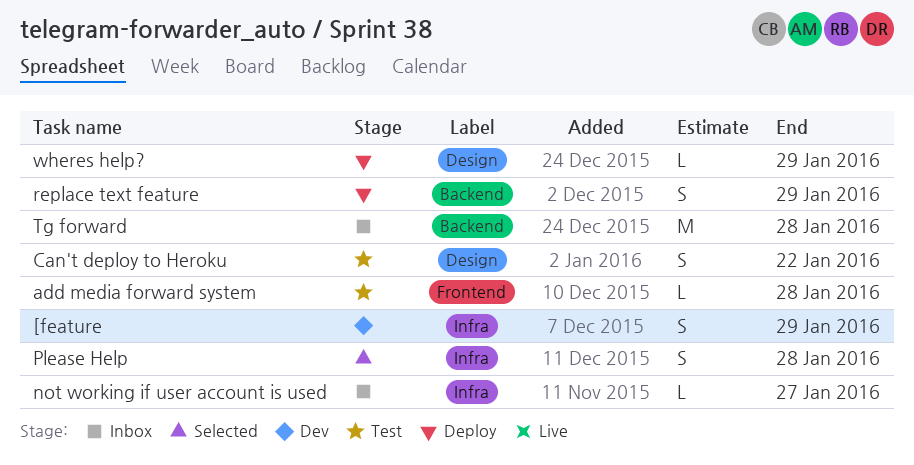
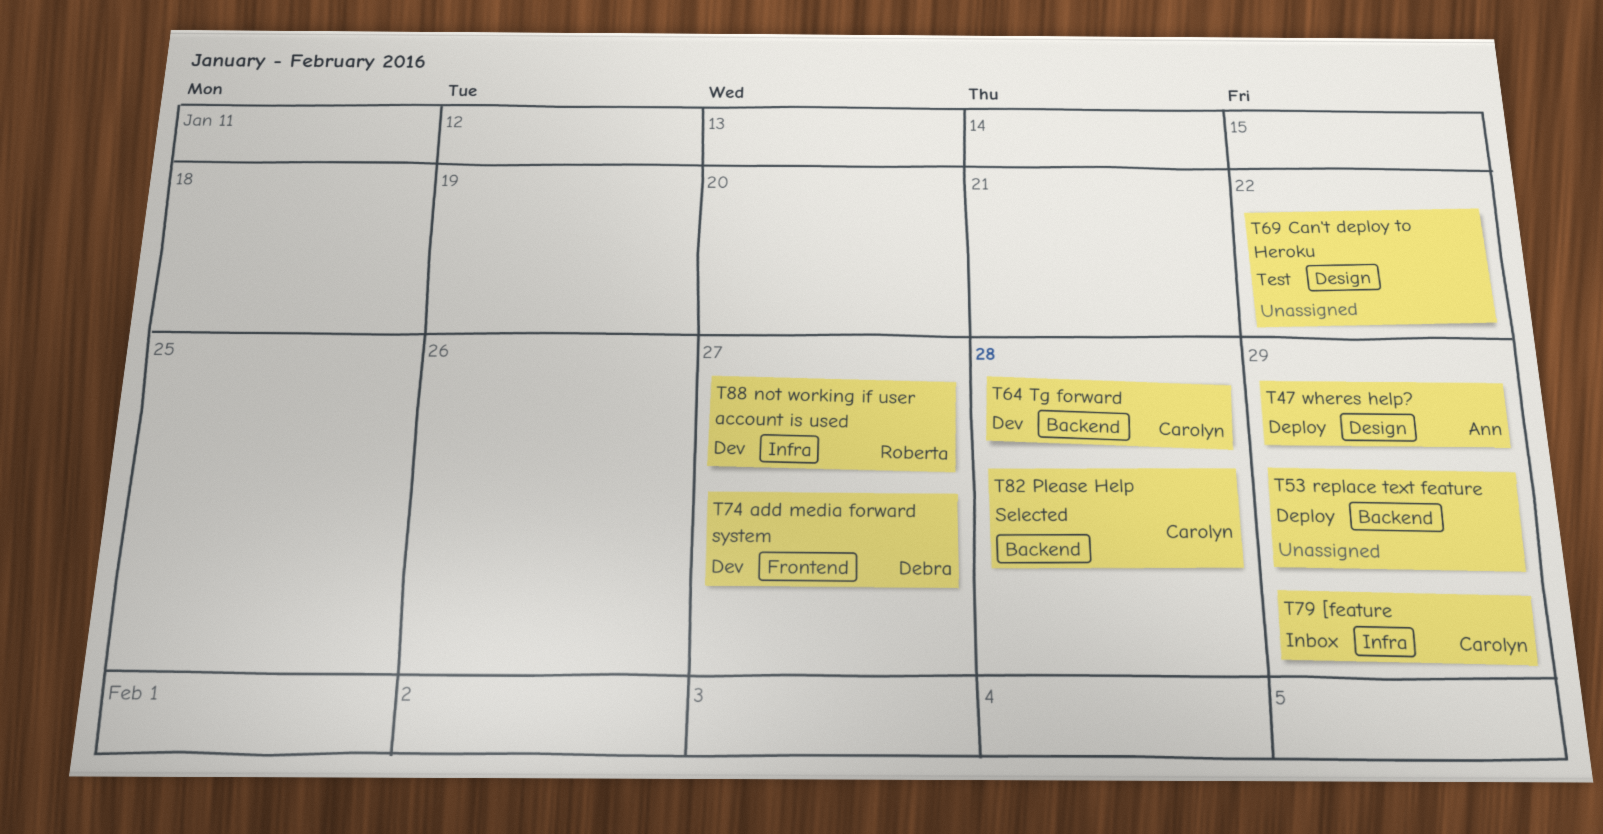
[feature, status: Dev -> Inbox
add media forward system, status: Test -> Dev
add media forward system, due: Jan 28 -> Jan 27
not working if user account is used, status: Inbox -> Dev
Please Help, label: Infra -> Backend
Tg forward, status: Inbox -> Dev

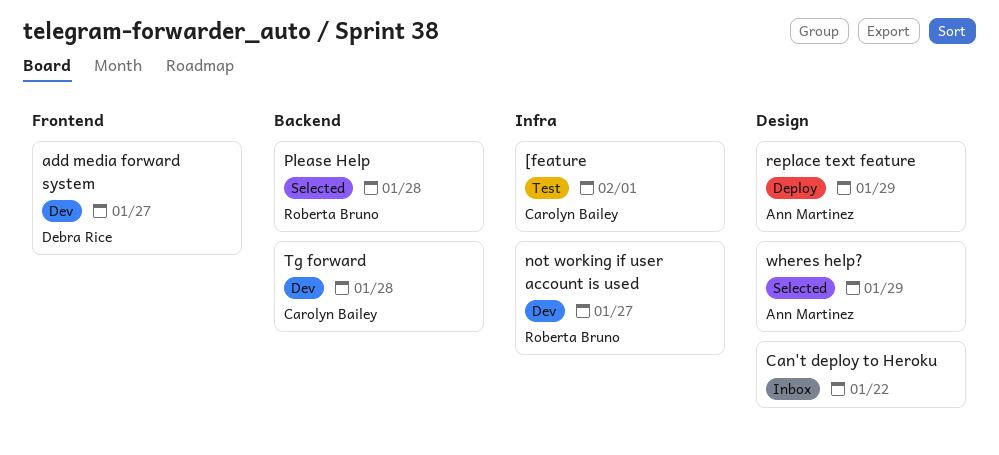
[feature, status: Inbox -> Test
[feature, due: Jan 29 -> Feb 1
Can't deploy to Heroku, status: Test -> Inbox
Please Help, owner: Carolyn Bailey -> Roberta Bruno
replace text feature, owner: none -> Ann Martinez
replace text feature, label: Backend -> Design
wheres help?, status: Deploy -> Selected

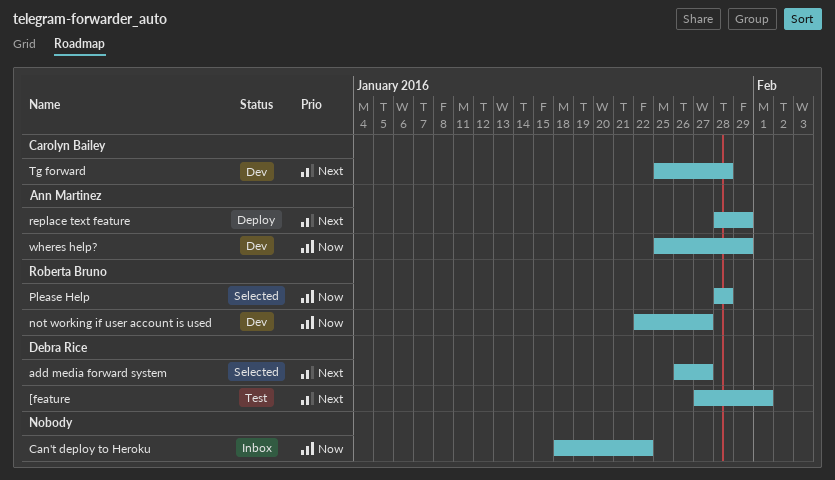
[feature, owner: Carolyn Bailey -> Debra Rice
add media forward system, status: Dev -> Selected
wheres help?, status: Selected -> Dev

